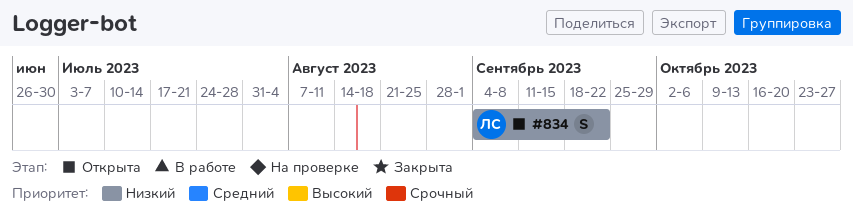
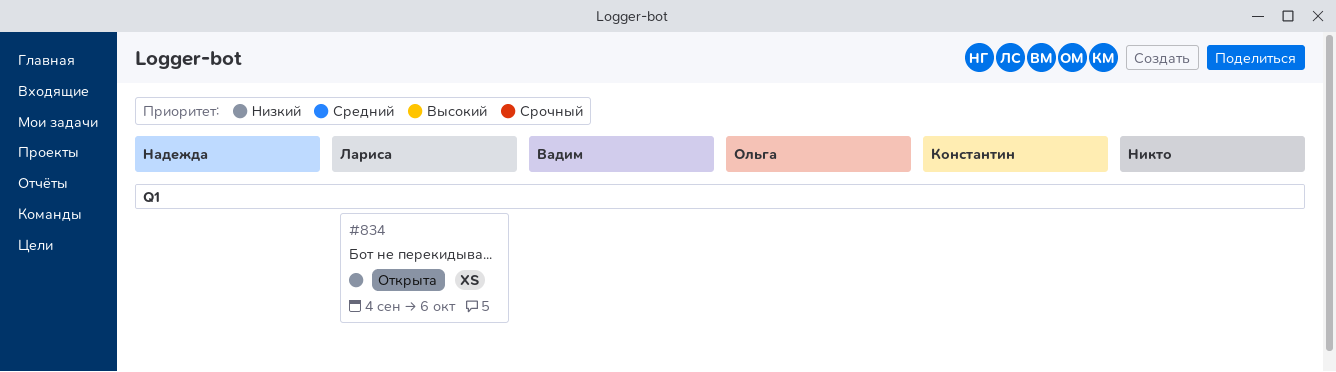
#834, estimate: S -> XS
#834, due: Sep 22 -> Oct 6

